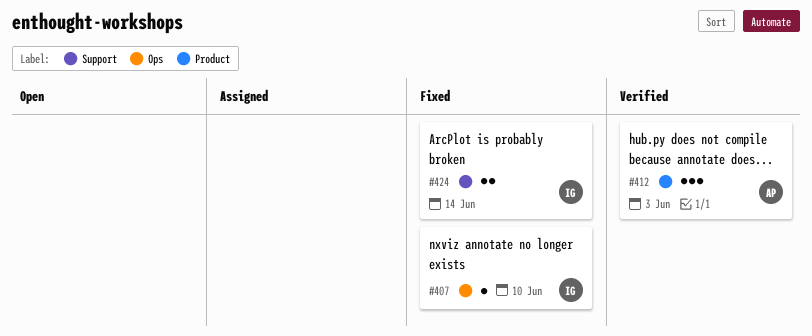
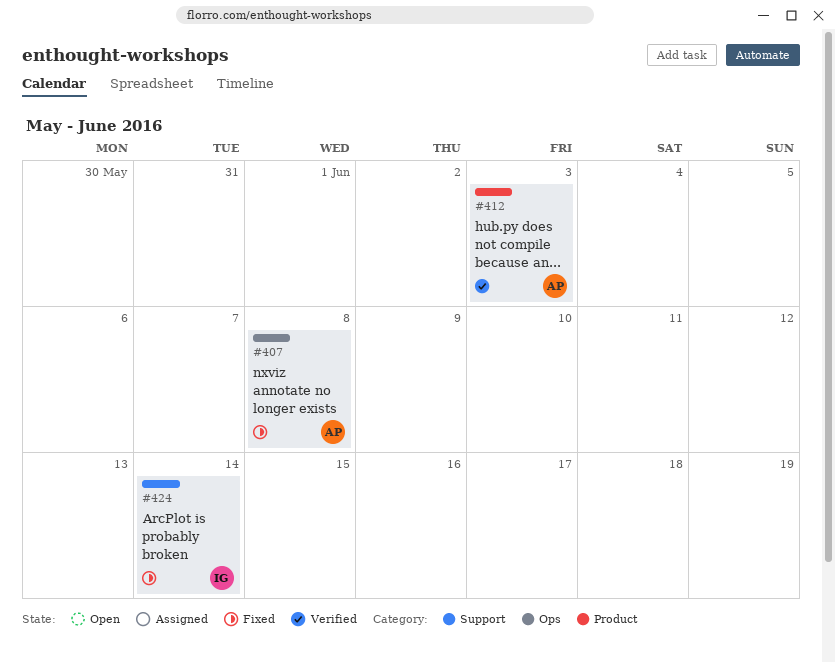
#407, owner: IG -> AP
#407, due: Jun 10 -> Jun 8

